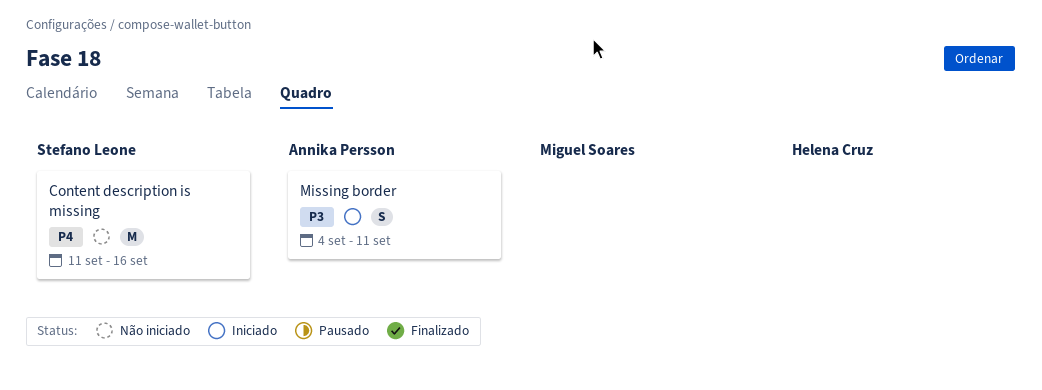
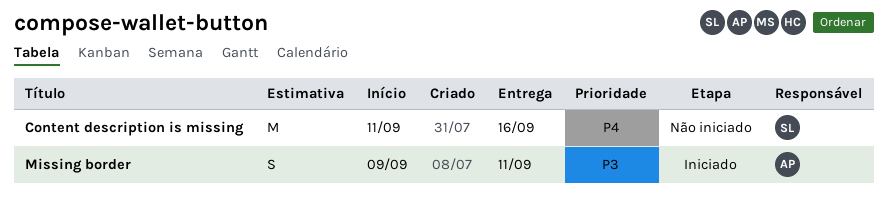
Missing border, start: Sep 4 -> Sep 9

